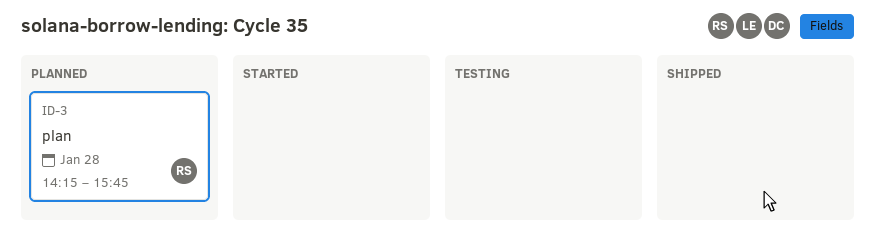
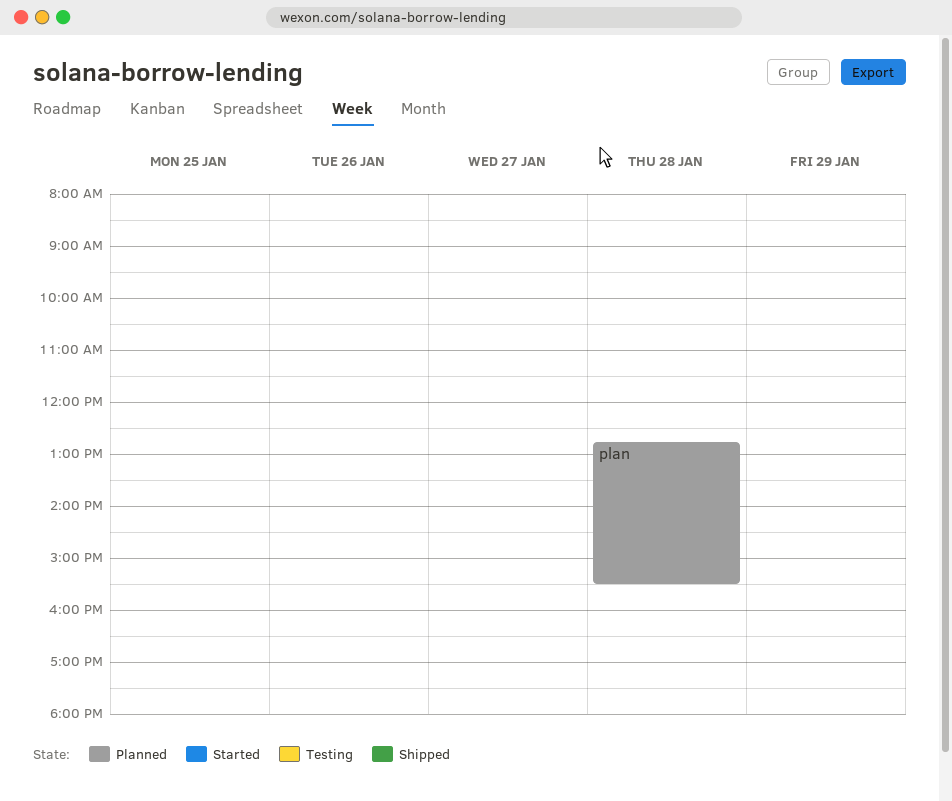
plan, begins: 14:15 -> 12:45
plan, ends: 15:45 -> 15:30

